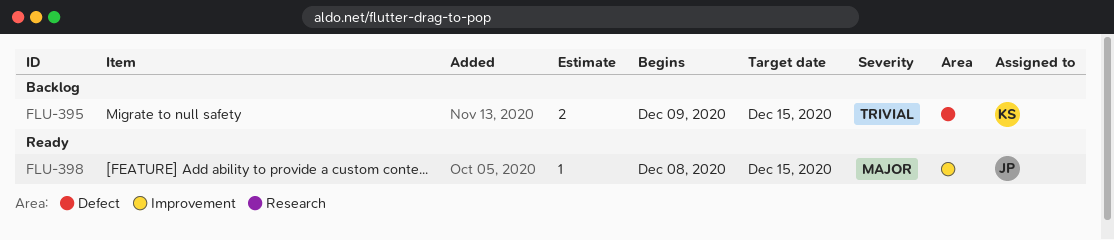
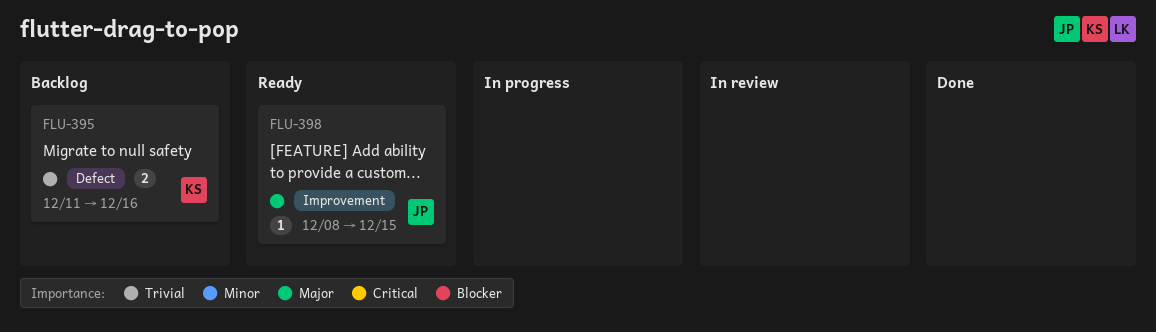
FLU-395, start: Dec 9 -> Dec 11
FLU-395, due: Dec 15 -> Dec 16

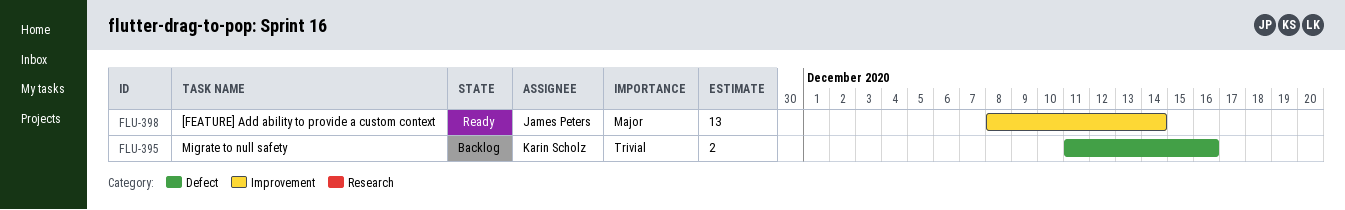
FLU-398, estimate: 1 -> 13
FLU-398, due: Dec 15 -> Dec 14

